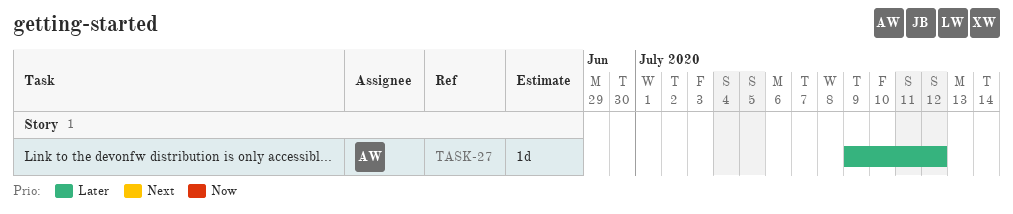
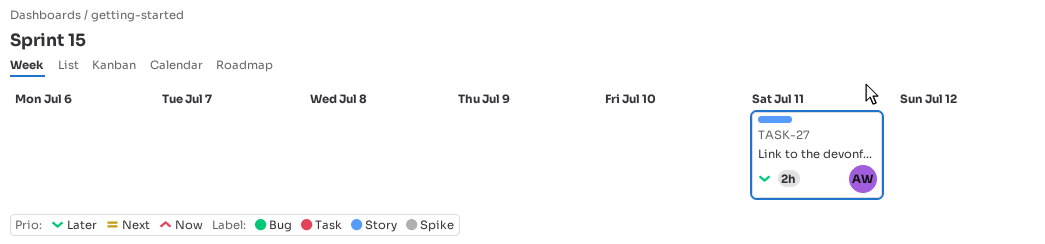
TASK-27, estimate: 1d -> 2h
TASK-27, due: Jul 12 -> Jul 11

